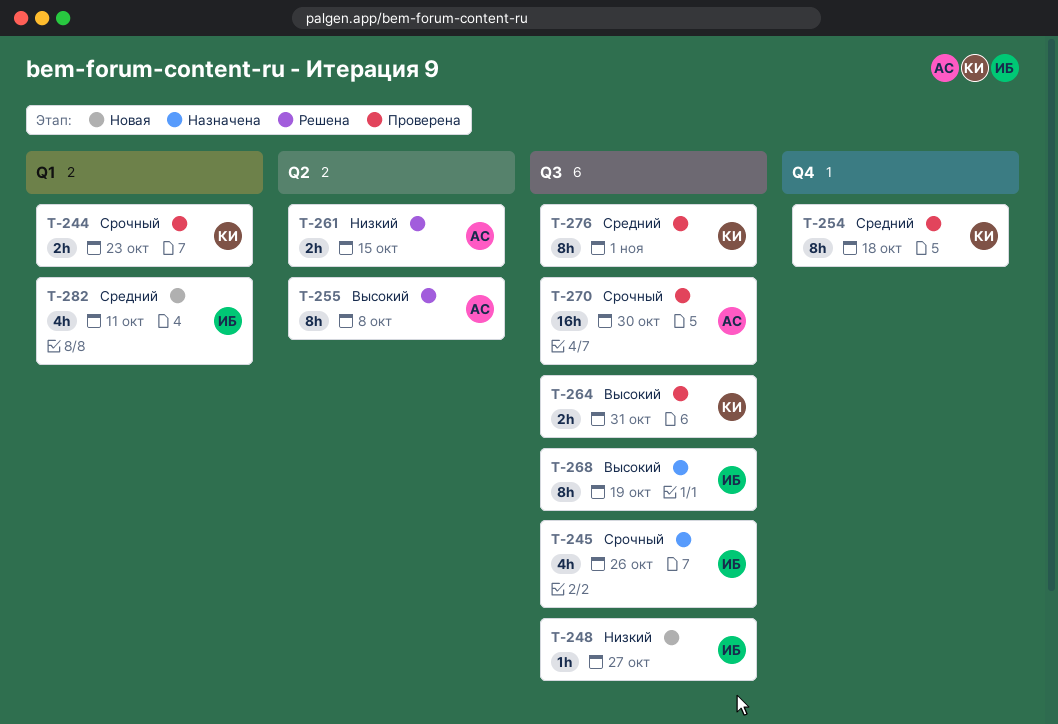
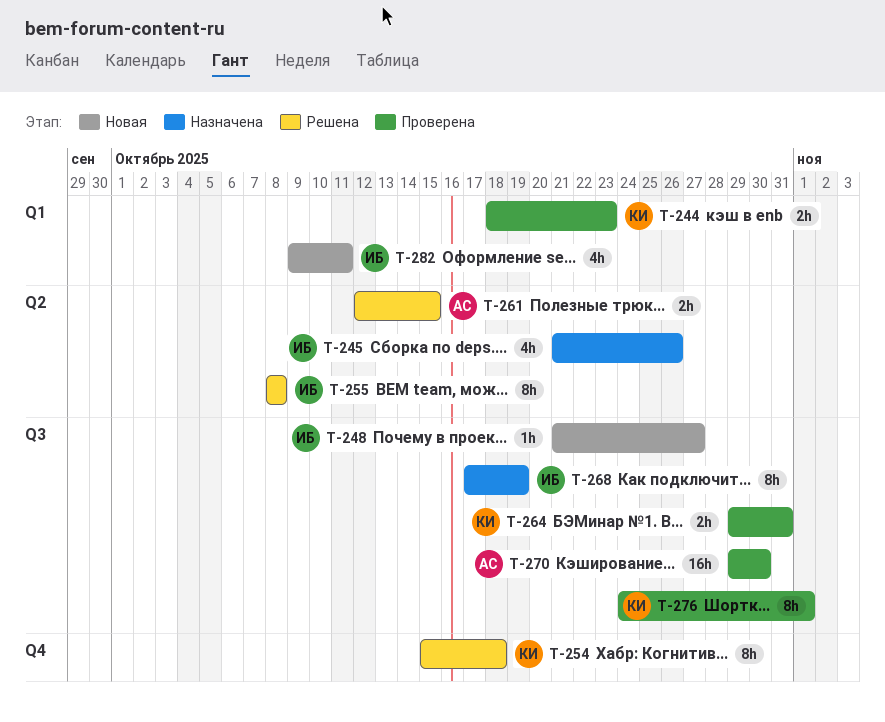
T-245, label: Q3 -> Q2
T-254, status: Проверена -> Решена
T-255, owner: АС -> ИБ

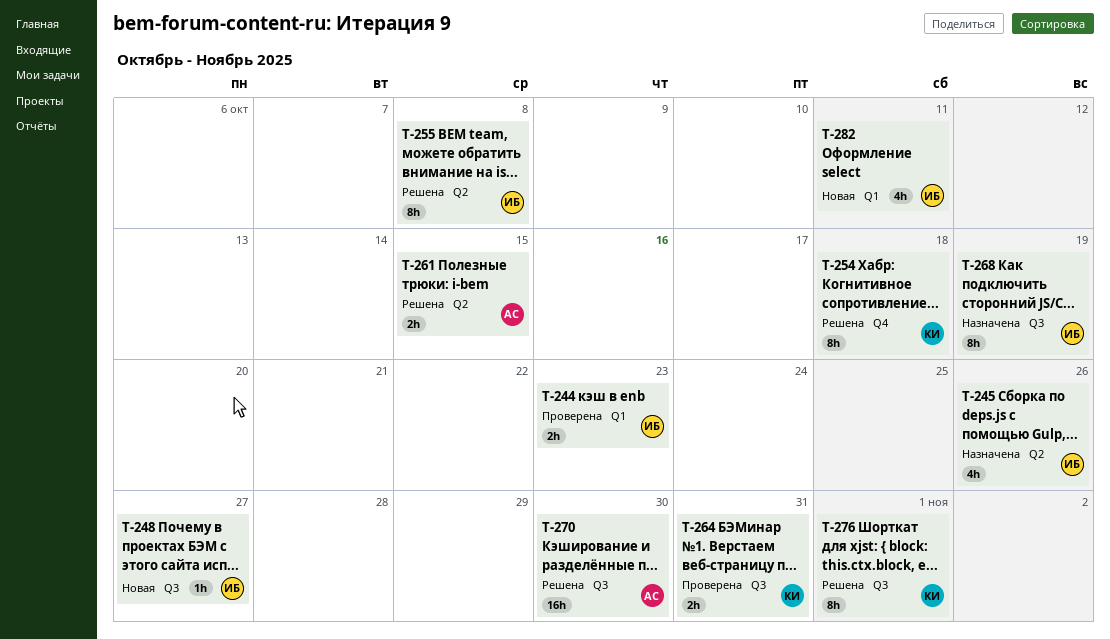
T-244, owner: КИ -> ИБ
T-270, status: Проверена -> Решена
T-276, status: Проверена -> Решена

